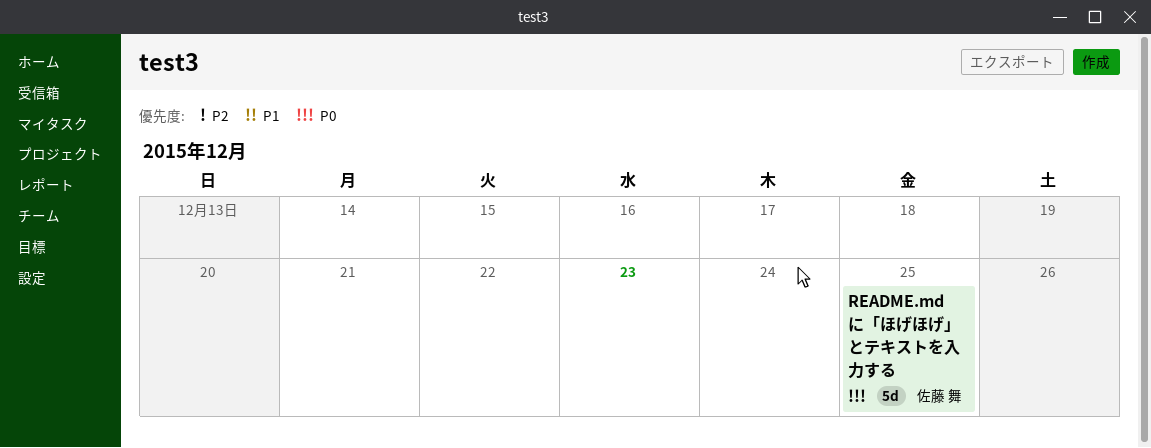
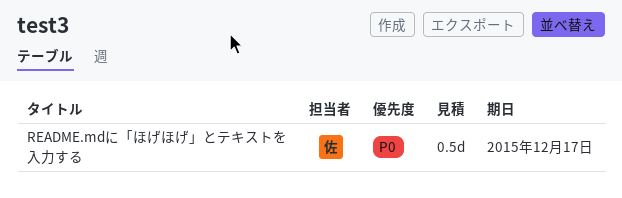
README.mdに「ほげほげ」とテキストを入力する, estimate: 5d -> 0.5d
README.mdに「ほげほげ」とテキストを入力する, due: Dec 25 -> Dec 17

